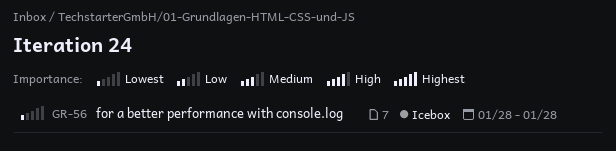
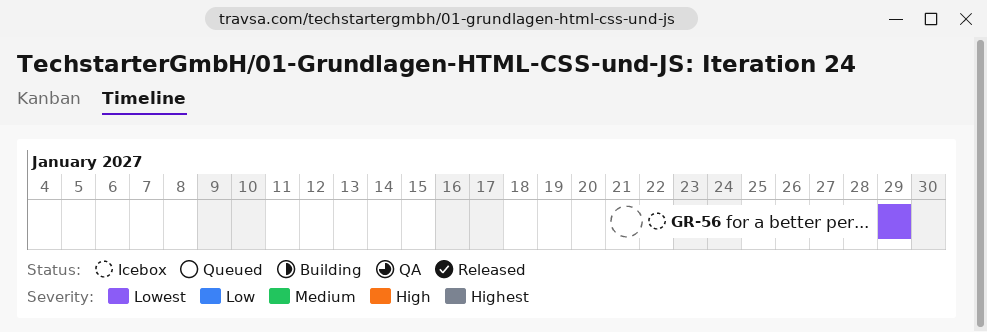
GR-56, start: Jan 28 -> Jan 29
GR-56, due: Jan 28 -> Jan 29

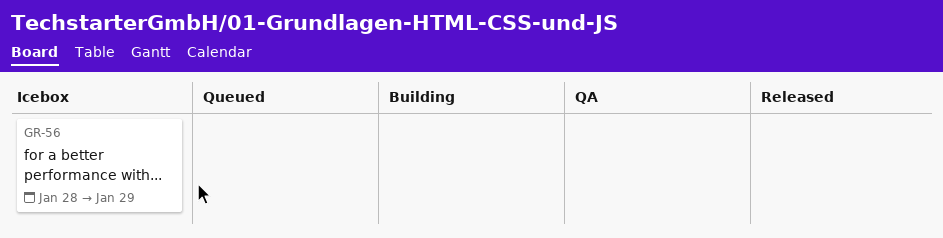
GR-56, start: Jan 29 -> Jan 28

